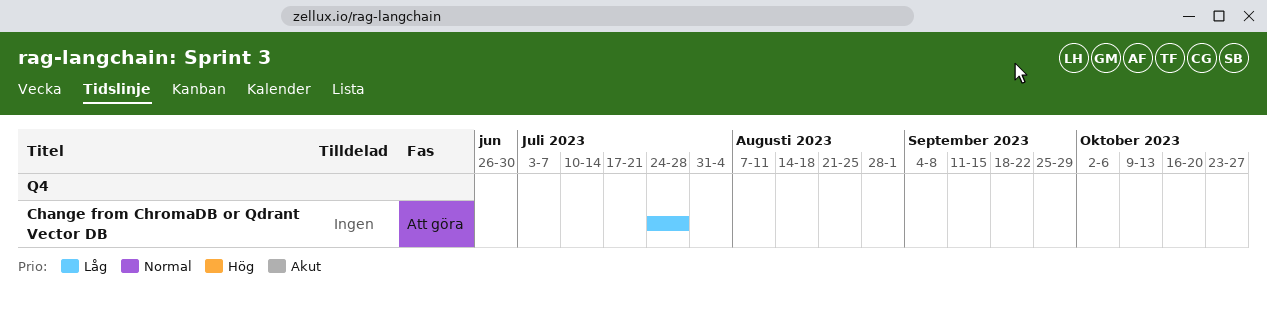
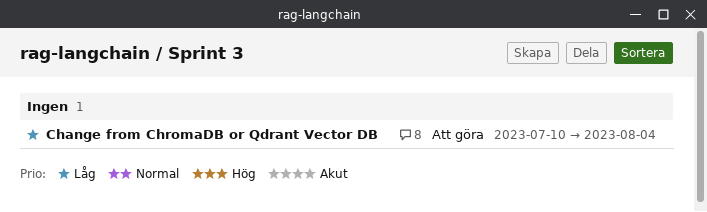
Change from ChromaDB or Qdrant Vector DB, start: Jul 24 -> Jul 10
Change from ChromaDB or Qdrant Vector DB, due: Jul 28 -> Aug 4

